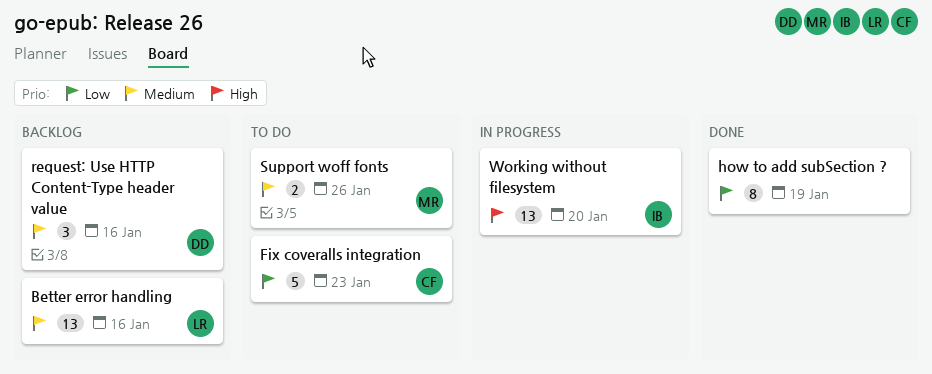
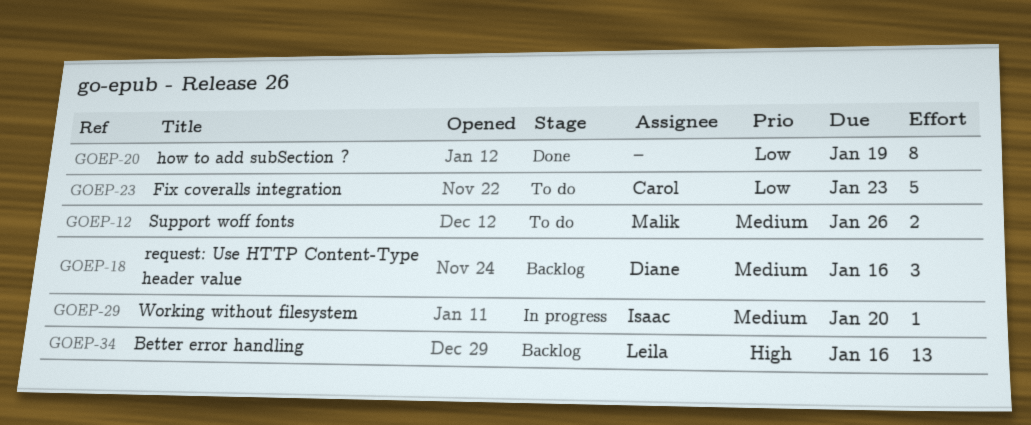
Better error handling, priority: Medium -> High
Working without filesystem, priority: High -> Medium
Working without filesystem, estimate: 13 -> 1

